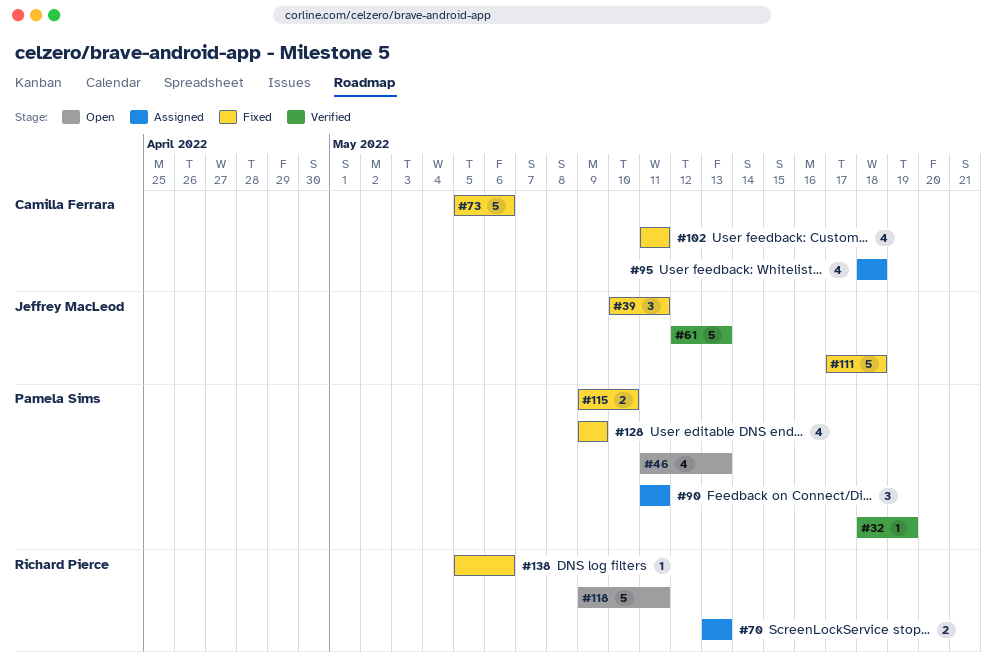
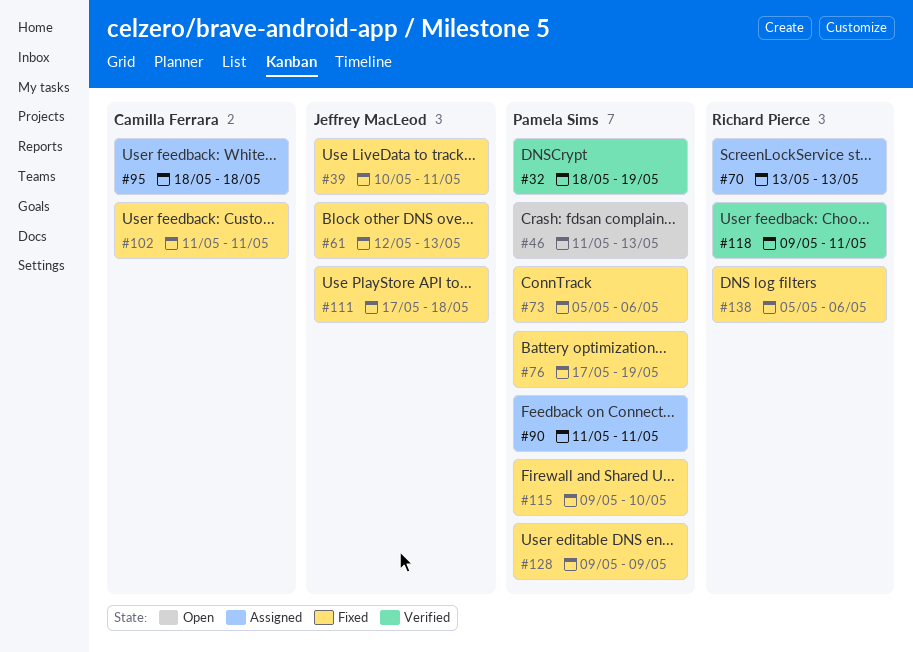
#61, status: Verified -> Fixed
#73, owner: Camilla Ferrara -> Pamela Sims
#76: none -> present
#118, status: Open -> Verified

